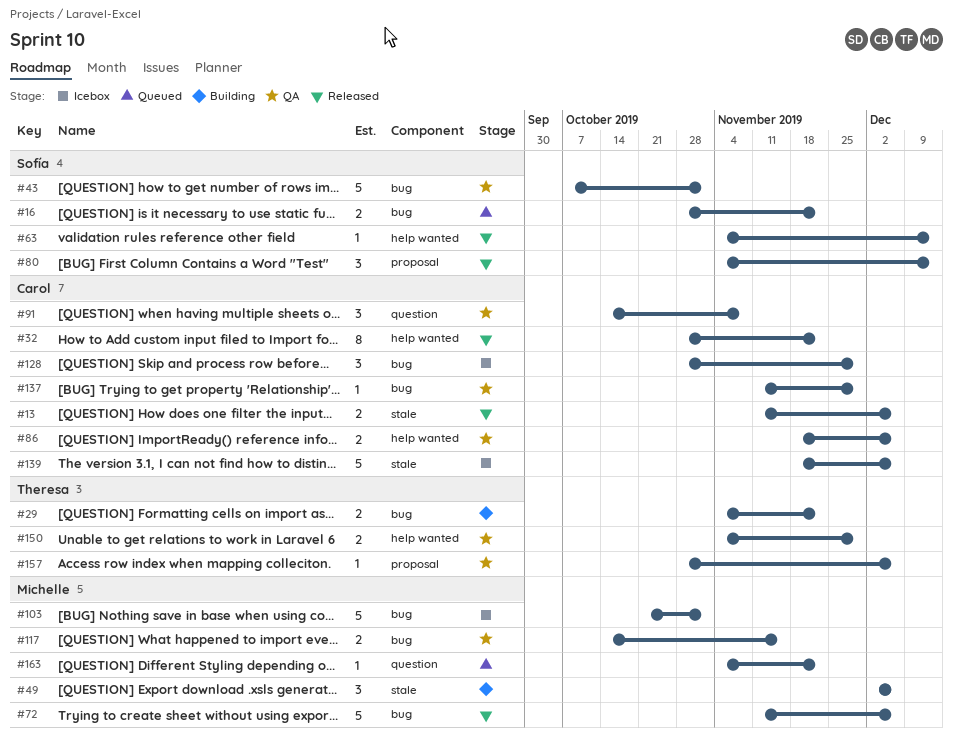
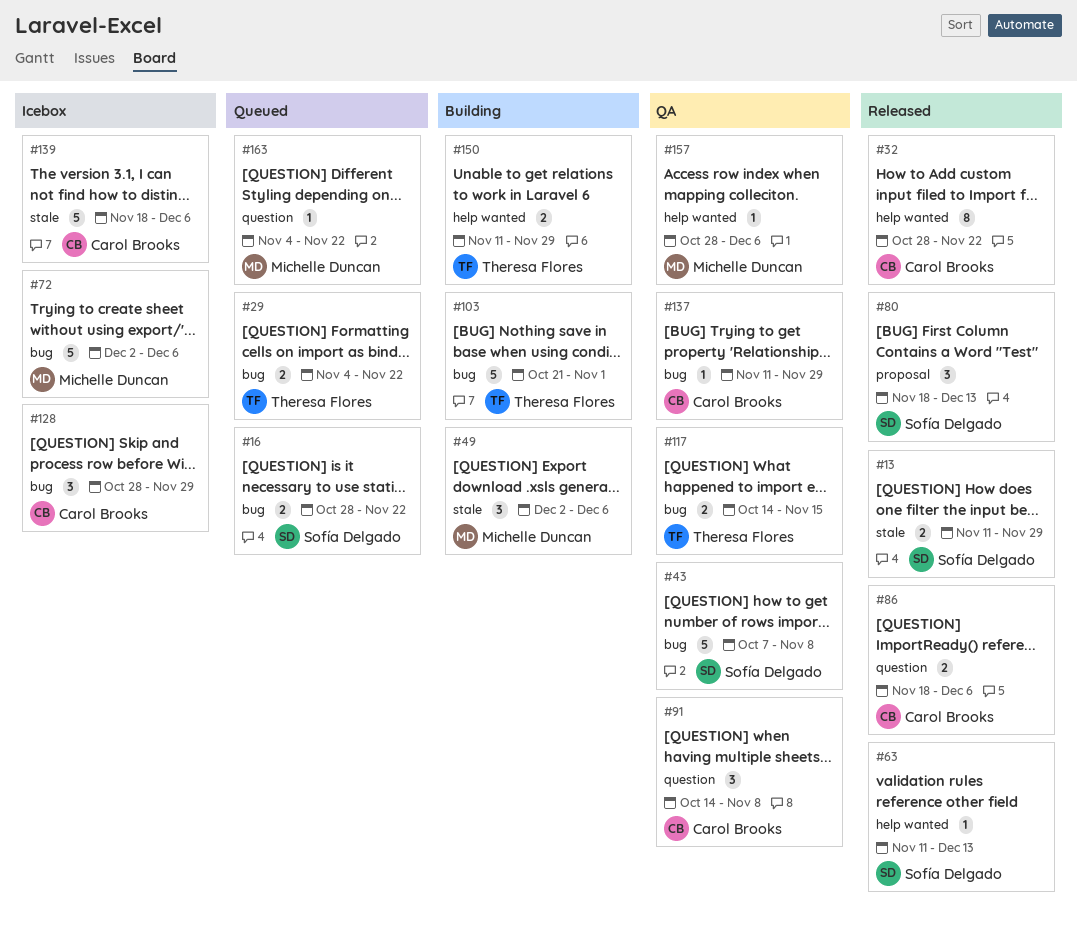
#13, owner: Carol Brooks -> Sofía Delgado
#13, due: Dec 6 -> Nov 29
#29, status: Building -> Queued
#43, due: Nov 1 -> Nov 8
#63, start: Nov 4 -> Nov 11
#72, status: Released -> Icebox
#72, start: Nov 11 -> Dec 2
#80, start: Nov 4 -> Nov 18
#86, status: QA -> Released
#86, label: help wanted -> question
#103, status: Icebox -> Building
#103, owner: Michelle Duncan -> Theresa Flores
#117, owner: Michelle Duncan -> Theresa Flores
#150, status: QA -> Building
#150, start: Nov 4 -> Nov 11
#157, owner: Theresa Flores -> Michelle Duncan
#157, label: proposal -> help wanted

